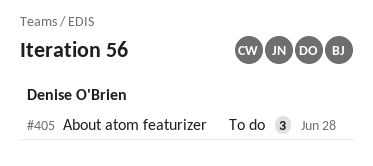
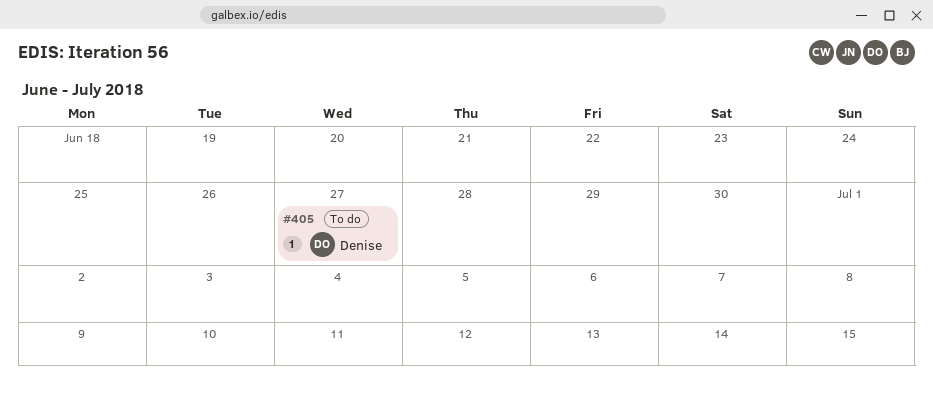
#405, estimate: 3 -> 1
#405, due: Jun 28 -> Jun 27

